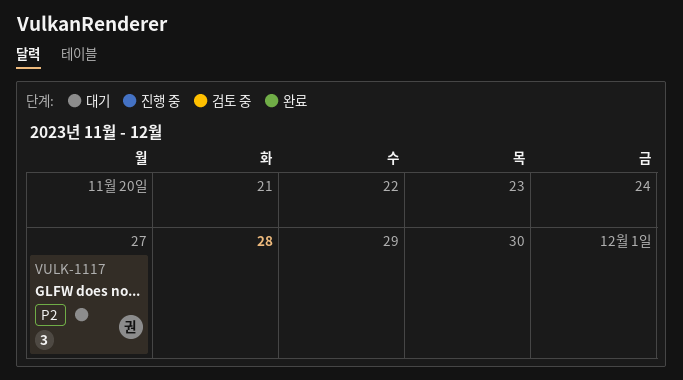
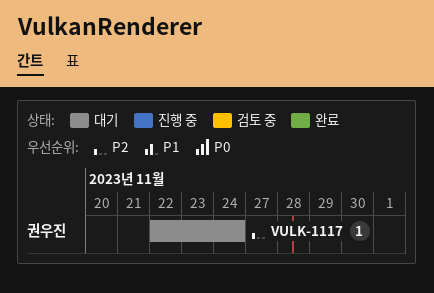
VULK-1117, estimate: 3 -> 1
VULK-1117, due: Nov 27 -> Nov 24

